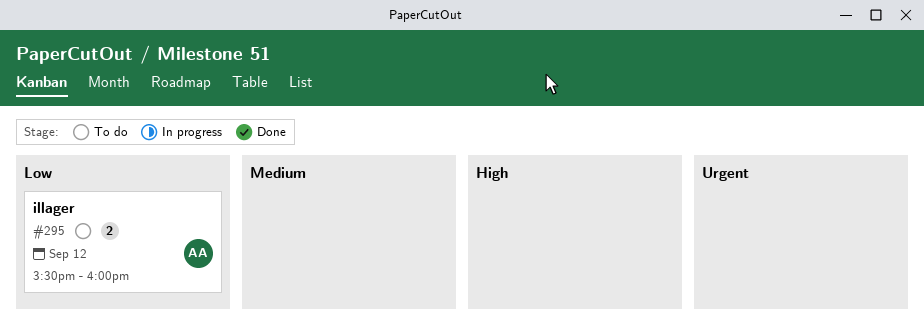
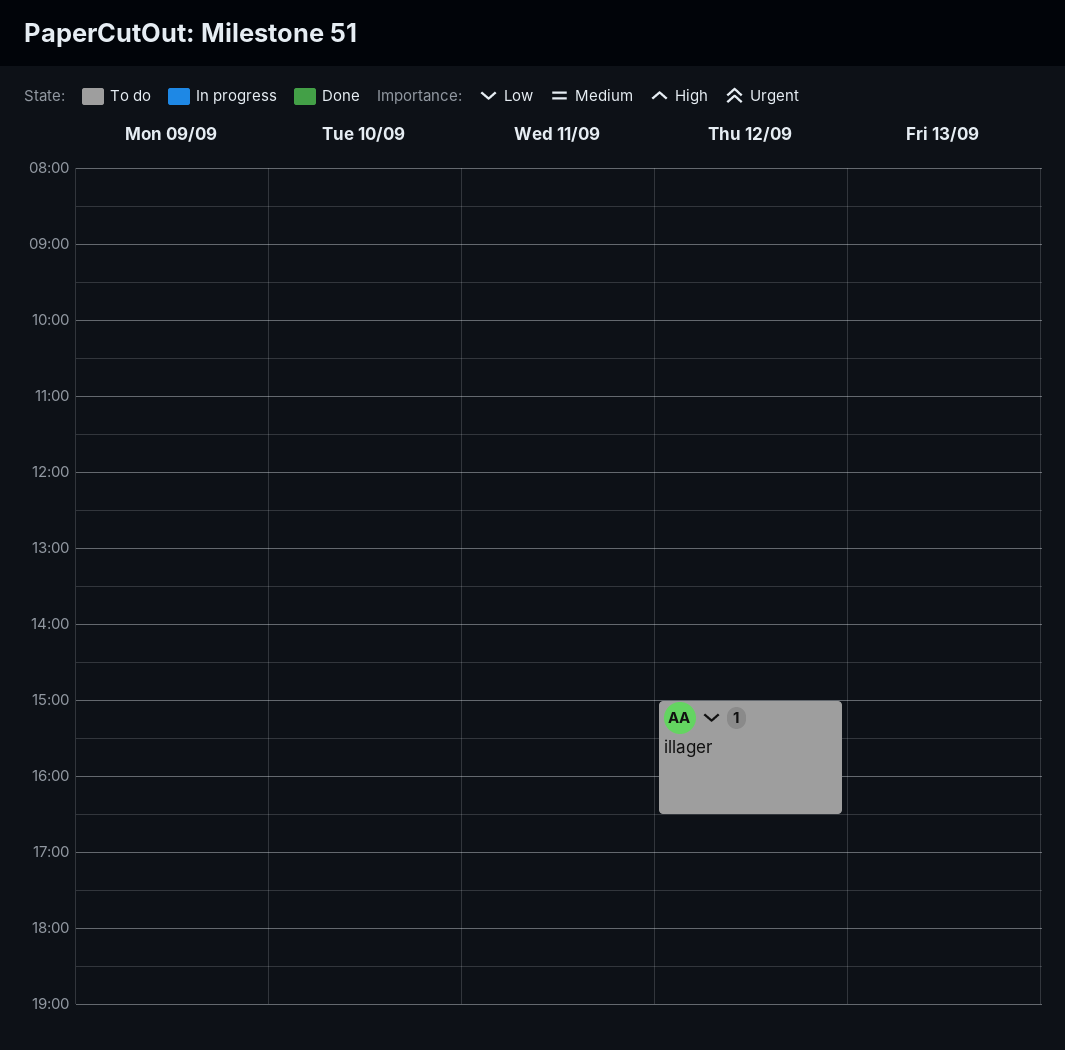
illager, estimate: 2 -> 1
illager, begins: 15:30 -> 15:00
illager, ends: 16:00 -> 16:30

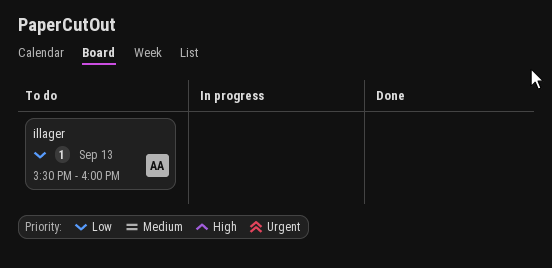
illager, day: Sep 12 -> Sep 13
illager, begins: 15:00 -> 15:30
illager, ends: 16:30 -> 16:00

